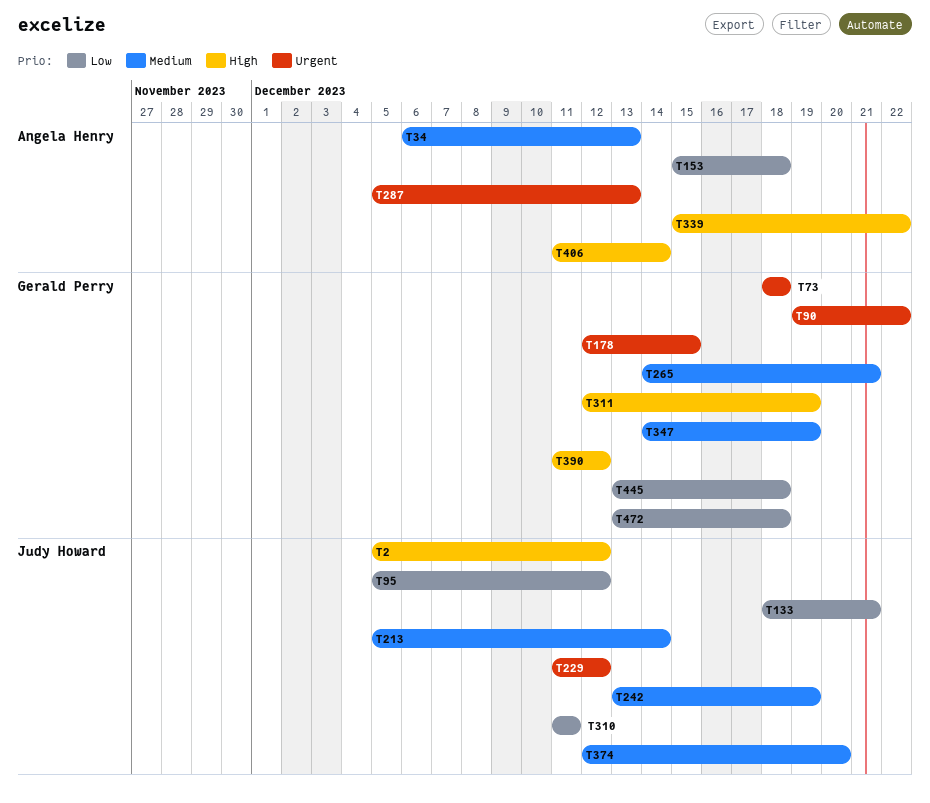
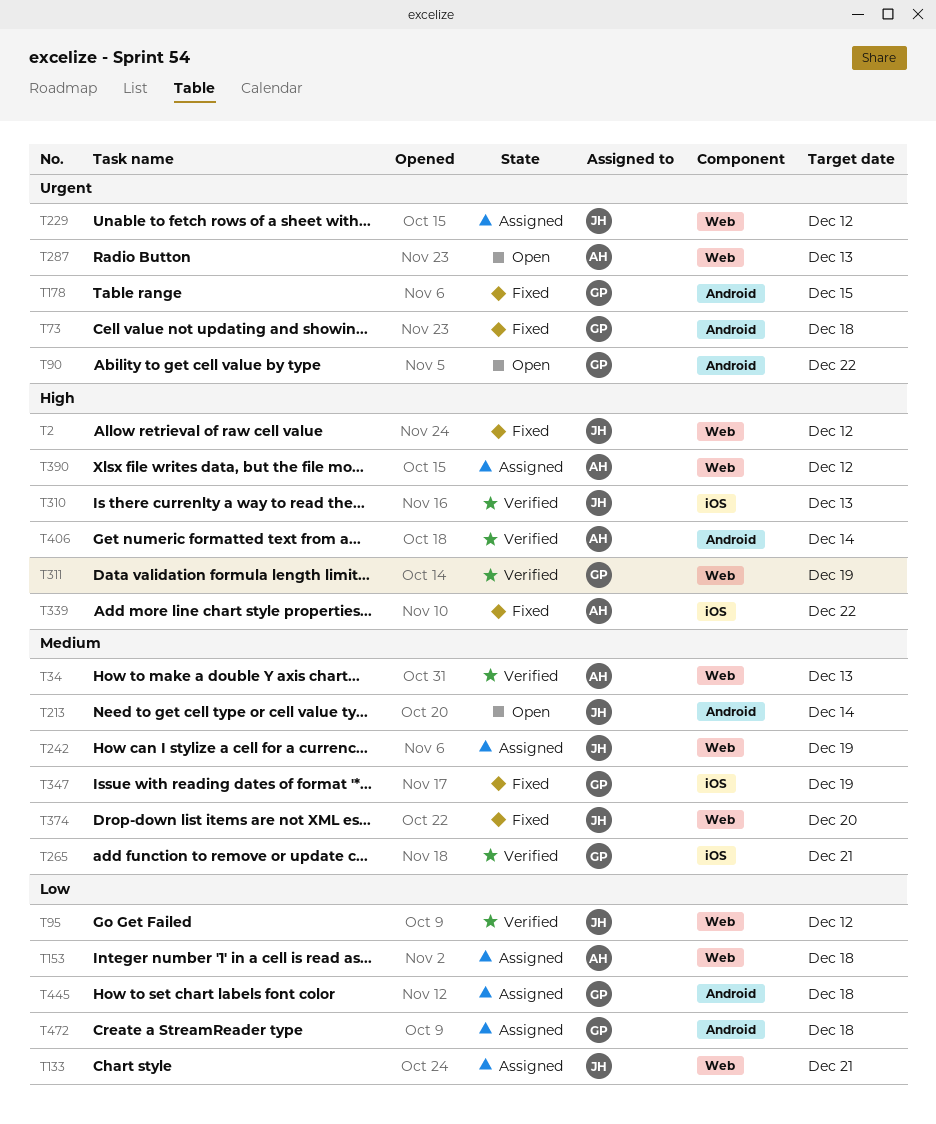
T310, priority: Low -> High
T310, due: Dec 11 -> Dec 13
T390, owner: Gerald Perry -> Angela Henry

